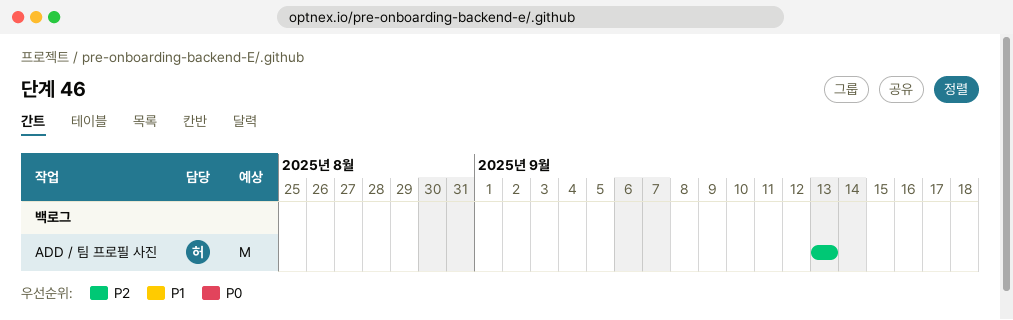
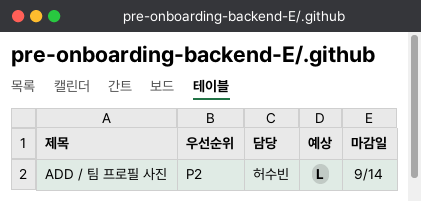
ADD / 팀 프로필 사진, estimate: M -> L
ADD / 팀 프로필 사진, due: Sep 13 -> Sep 14

